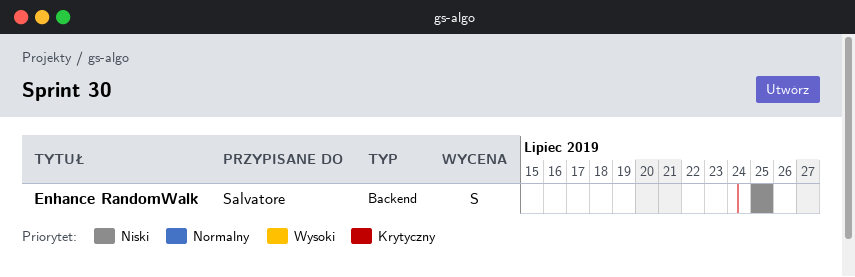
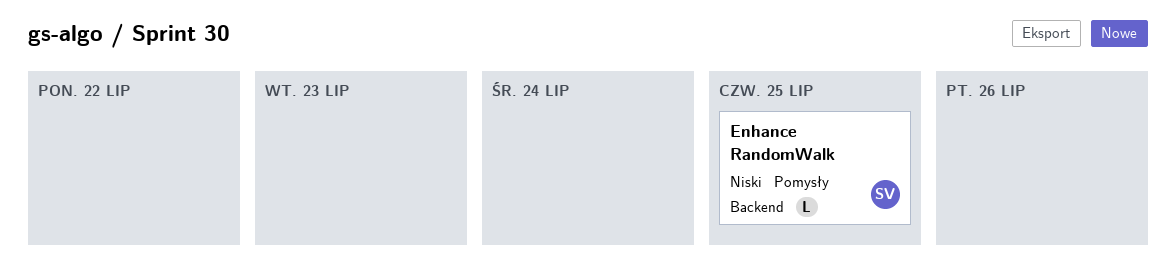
Enhance RandomWalk, estimate: S -> L

